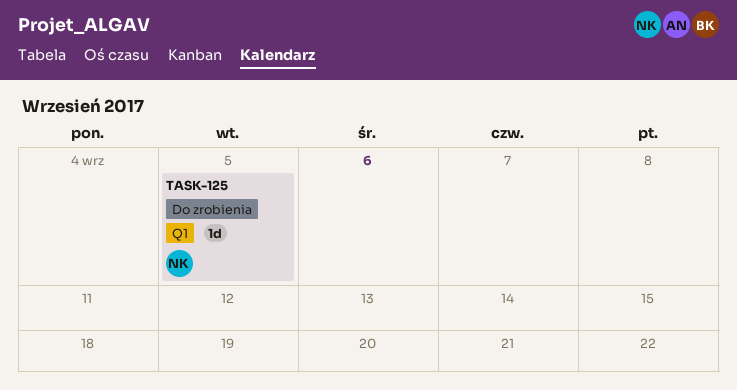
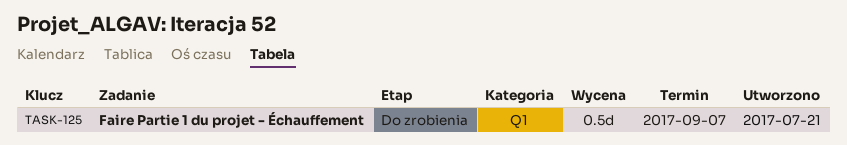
TASK-125, estimate: 1d -> 0.5d
TASK-125, due: Sep 5 -> Sep 7

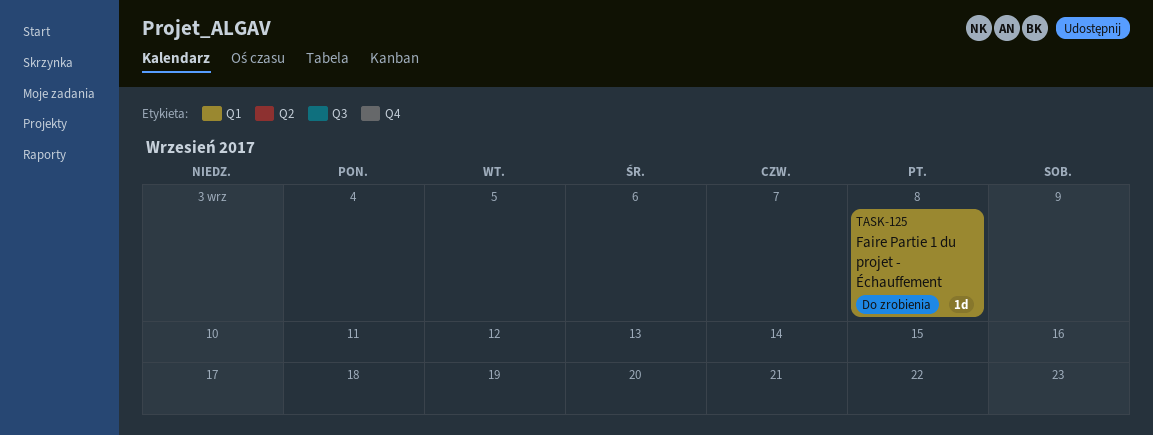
TASK-125, estimate: 0.5d -> 1d
TASK-125, due: Sep 7 -> Sep 8

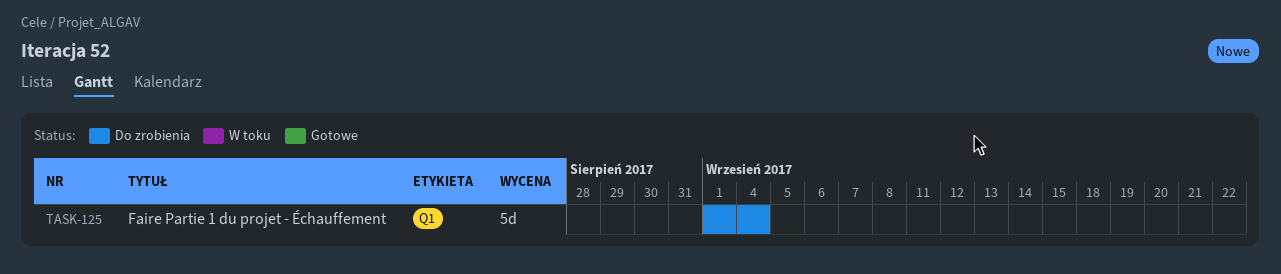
TASK-125, estimate: 1d -> 5d
TASK-125, due: Sep 8 -> Sep 4

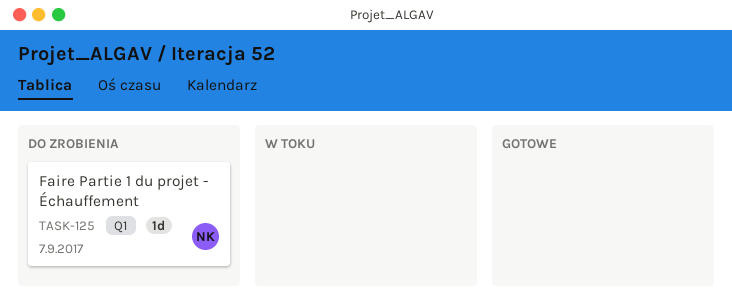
TASK-125, estimate: 5d -> 1d
TASK-125, due: Sep 4 -> Sep 7

